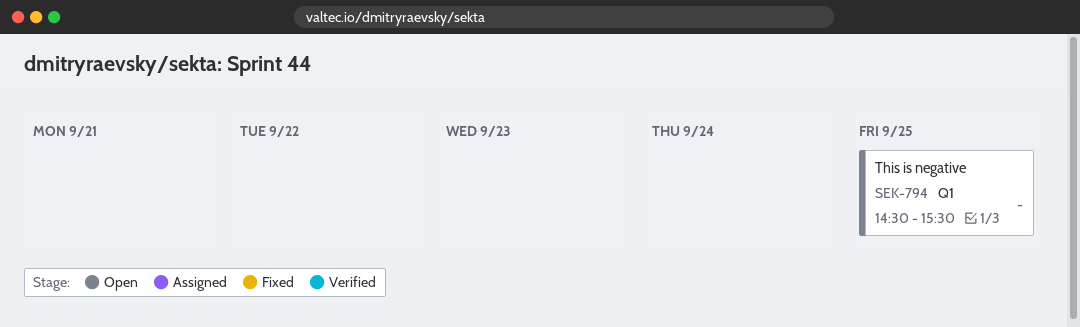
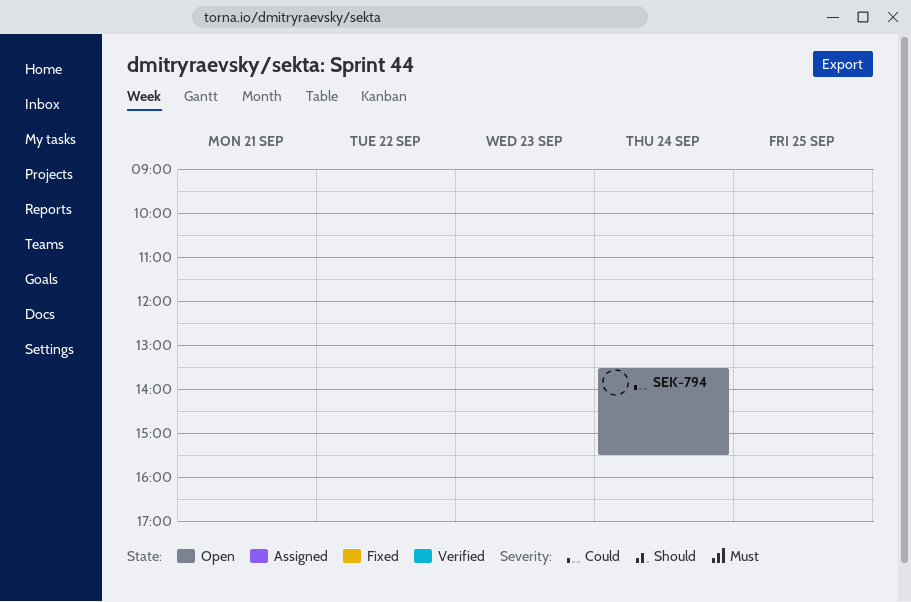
SEK-794, day: Sep 25 -> Sep 24
SEK-794, begins: 14:30 -> 13:30

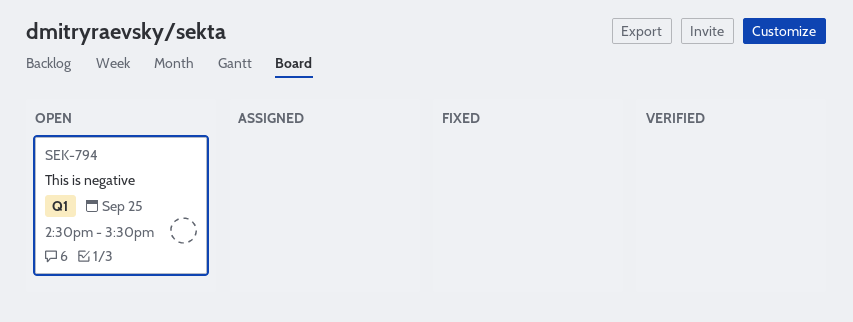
SEK-794, day: Sep 24 -> Sep 25
SEK-794, begins: 13:30 -> 14:30

